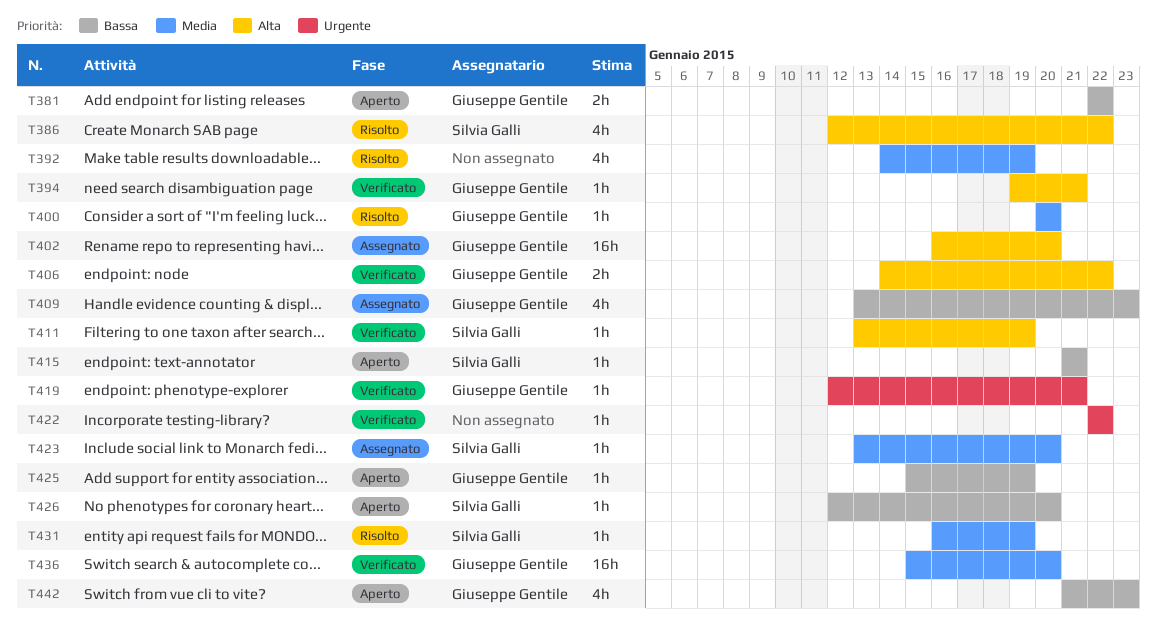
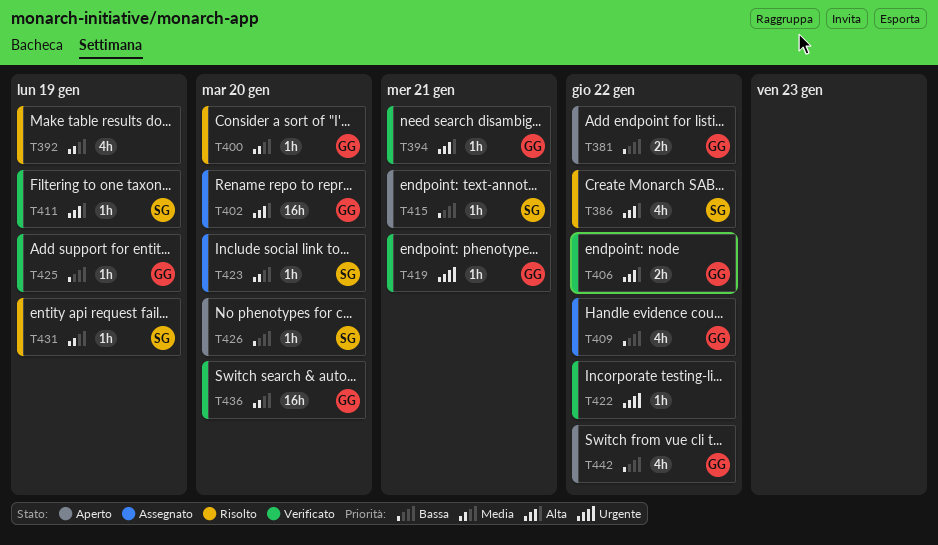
T409, due: Jan 23 -> Jan 22
T425, status: Aperto -> Verificato
T442, due: Jan 23 -> Jan 22

